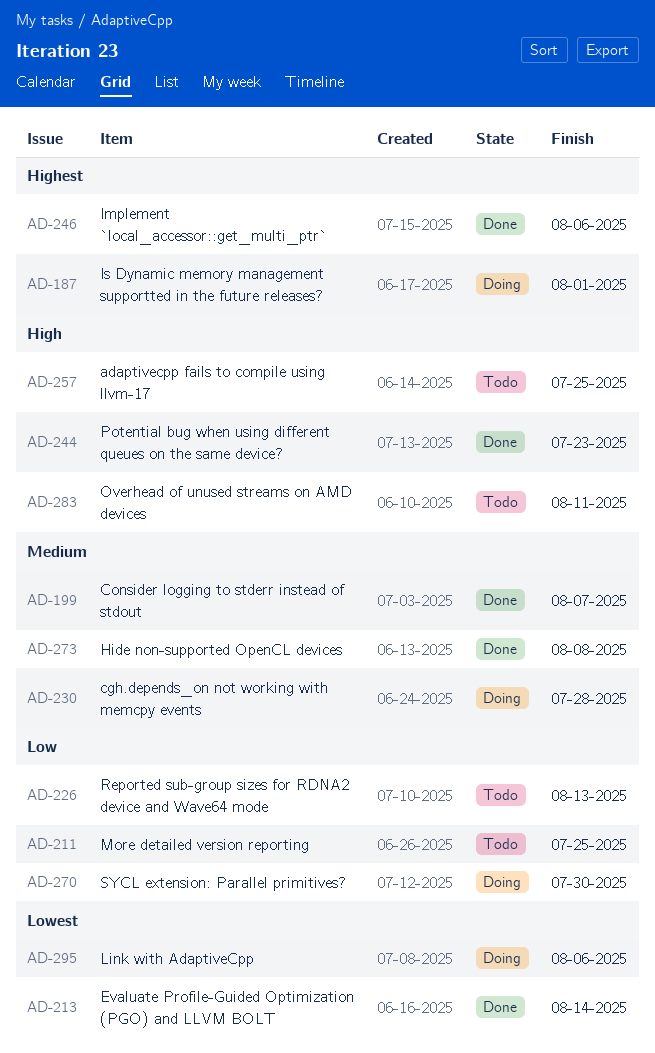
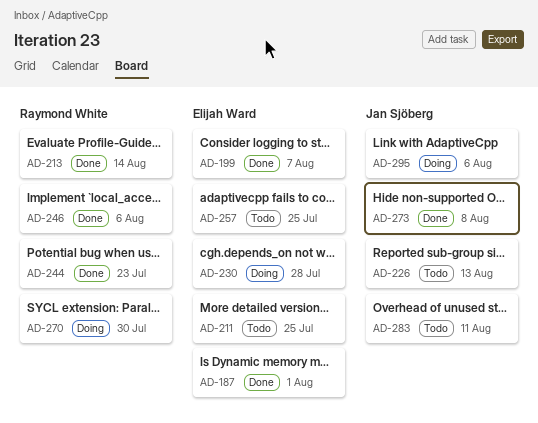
AD-187, status: Doing -> Done

